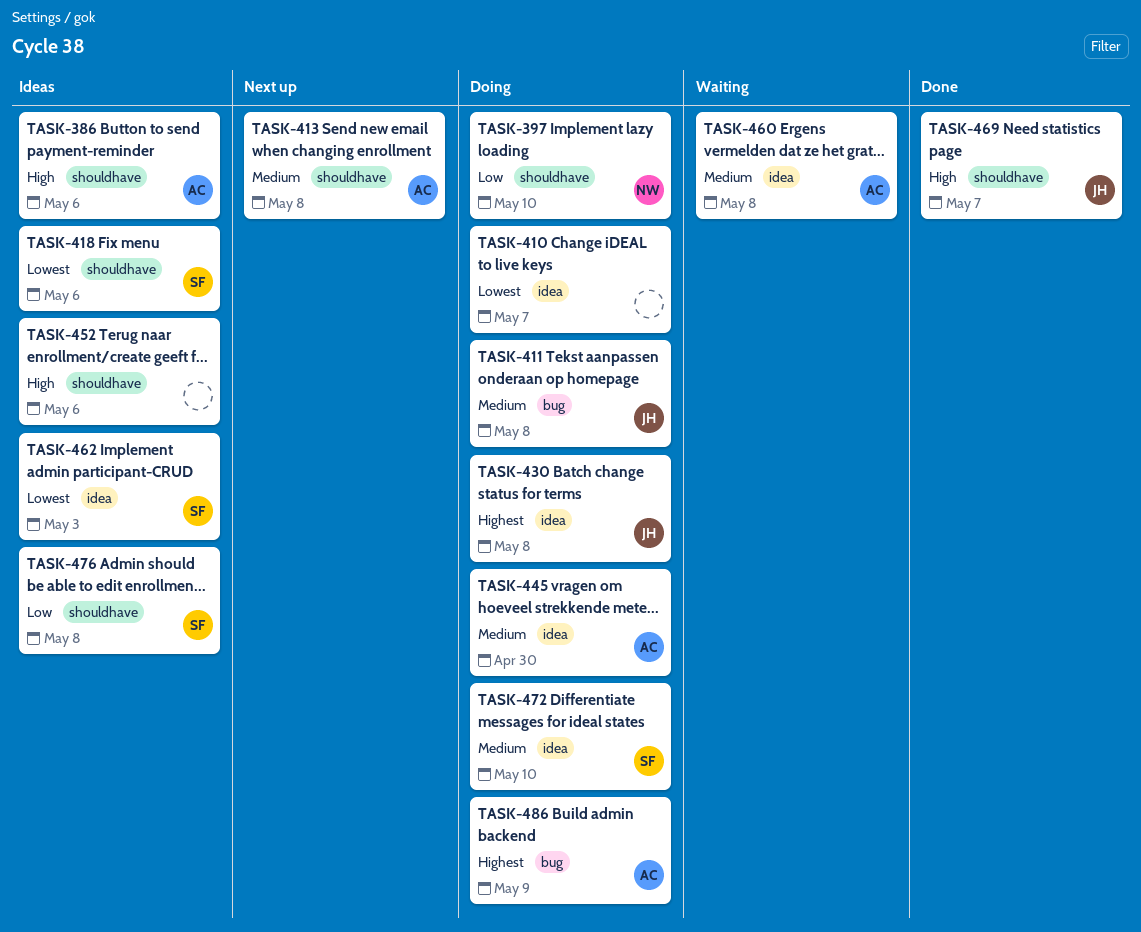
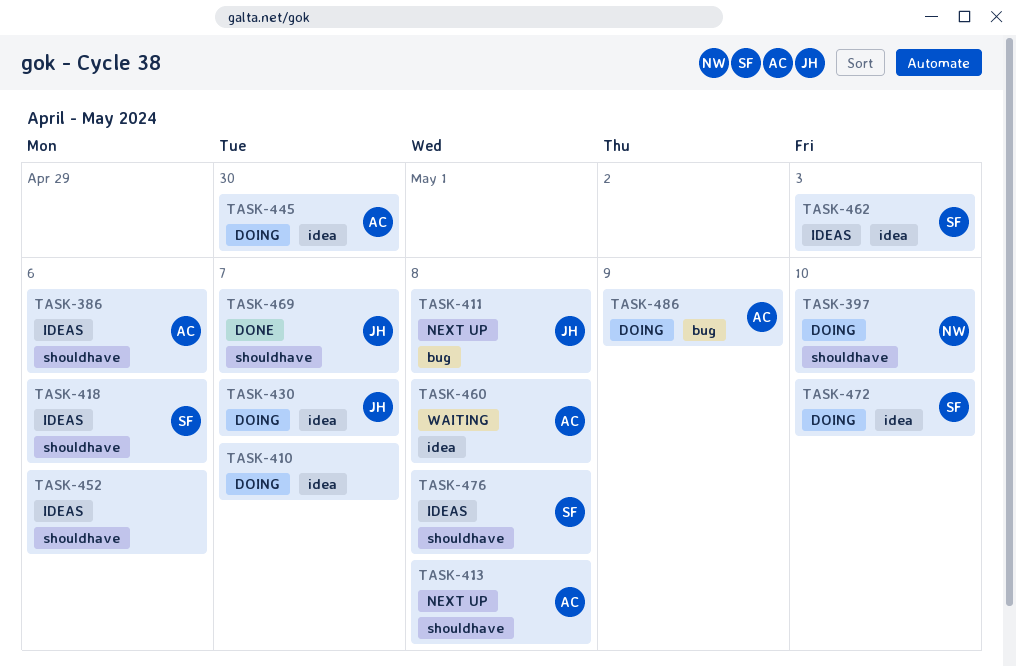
TASK-411, status: Doing -> Next up
TASK-430, due: May 8 -> May 7

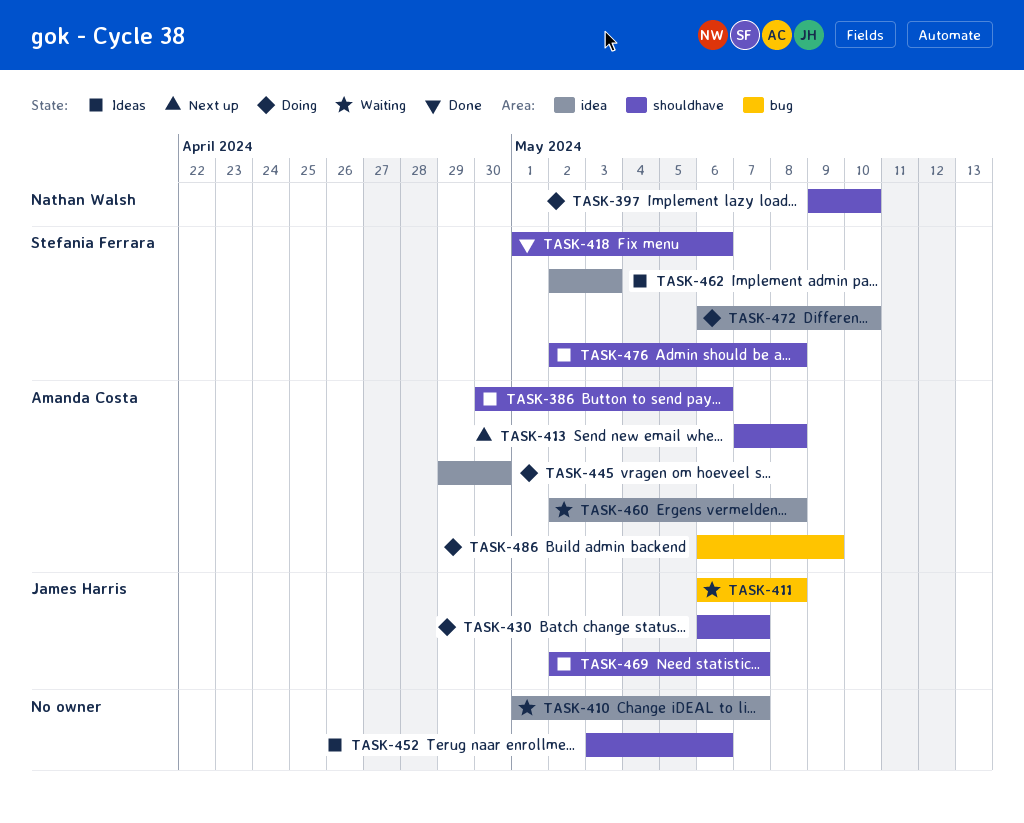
TASK-410, status: Doing -> Waiting
TASK-411, status: Next up -> Waiting
TASK-418, status: Ideas -> Done
TASK-430, label: idea -> shouldhave
TASK-469, status: Done -> Ideas

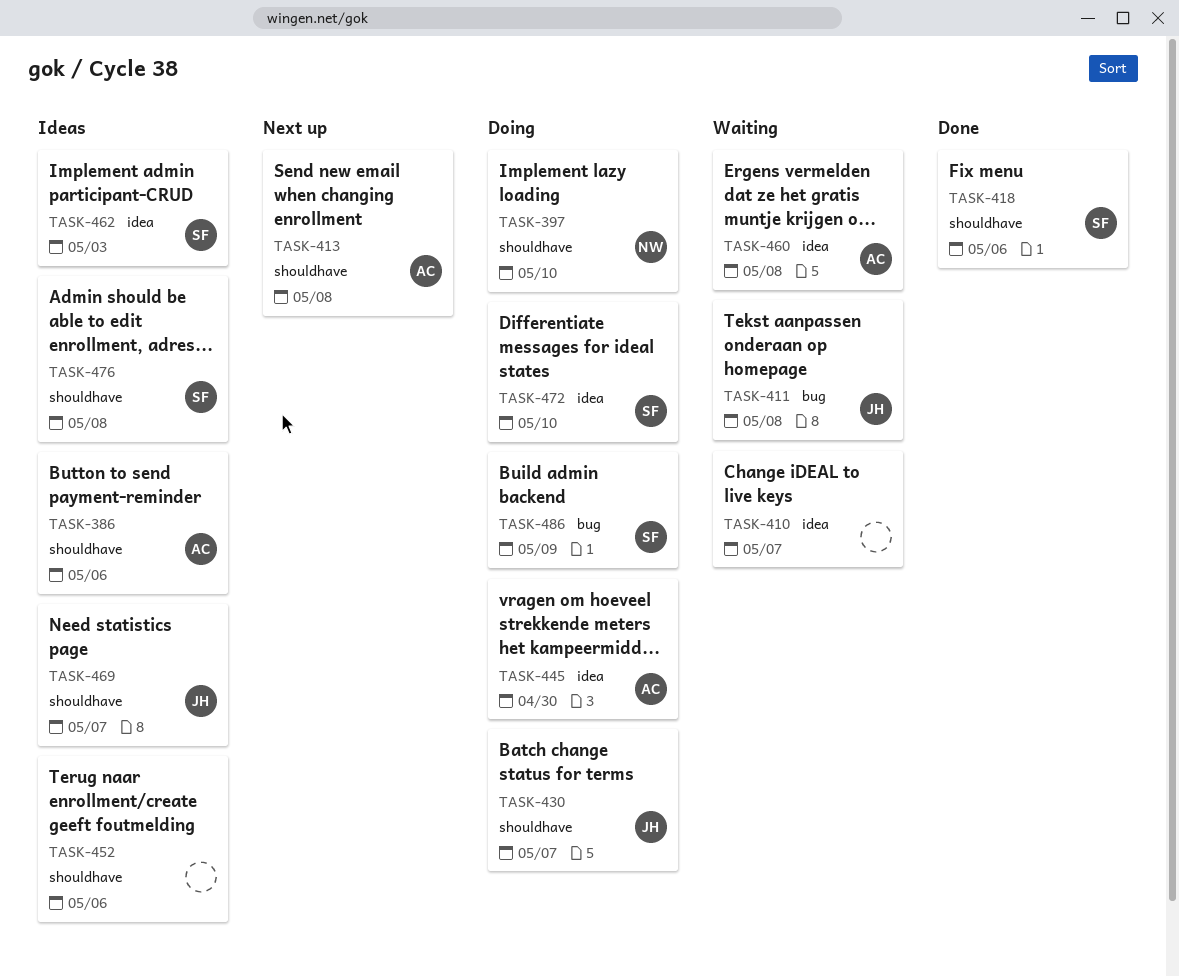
TASK-486, owner: Amanda Costa -> Stefania Ferrara

